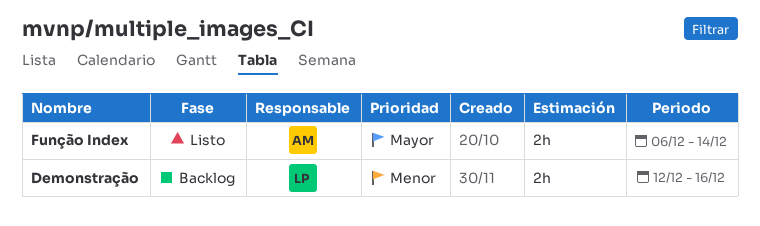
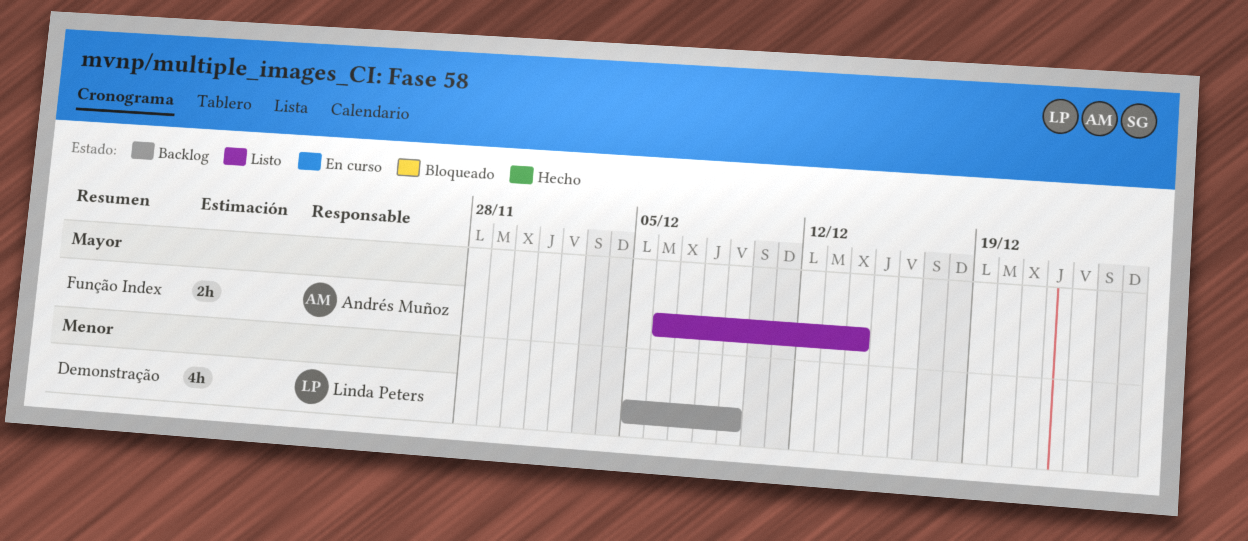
Demonstração, estimate: 2h -> 4h
Demonstração, start: Dec 12 -> Dec 5
Demonstração, due: Dec 16 -> Dec 9

